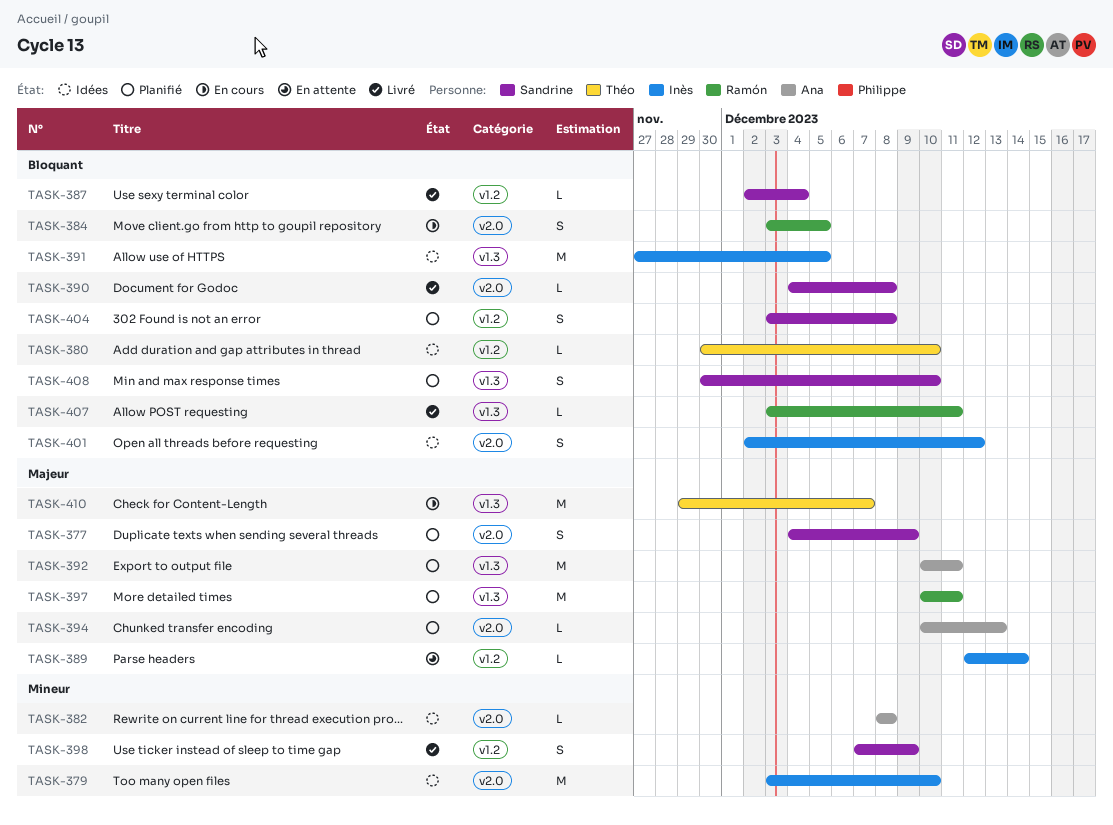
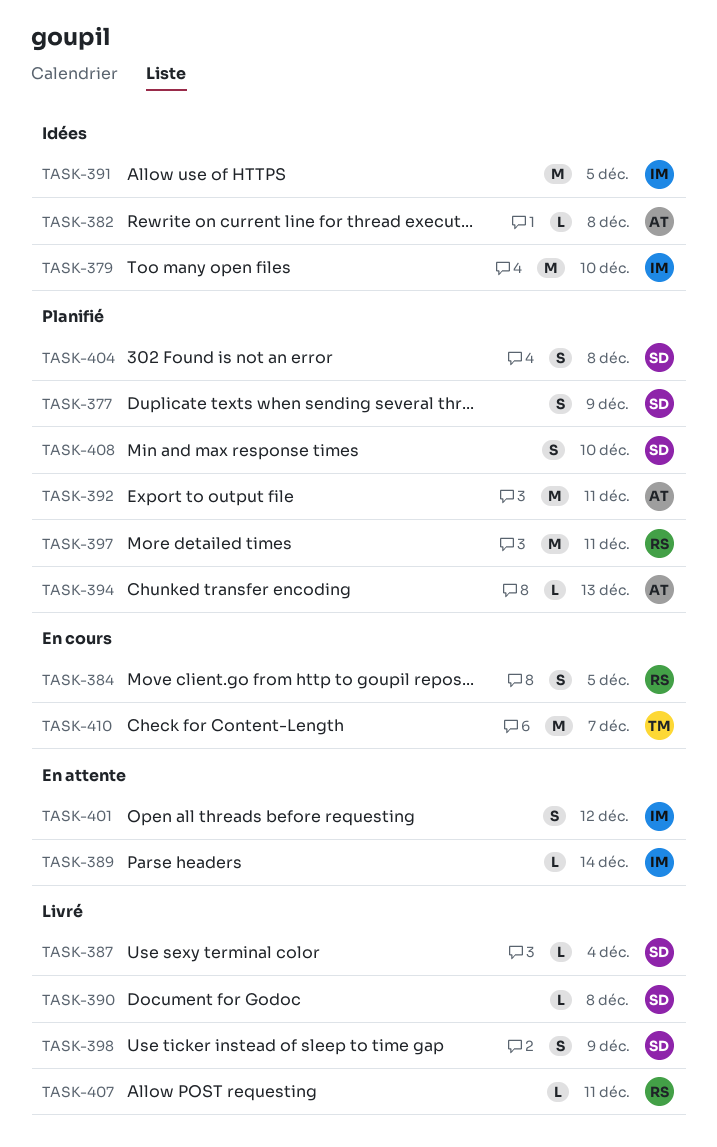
TASK-380: present -> none
TASK-401, status: Idées -> En attente

